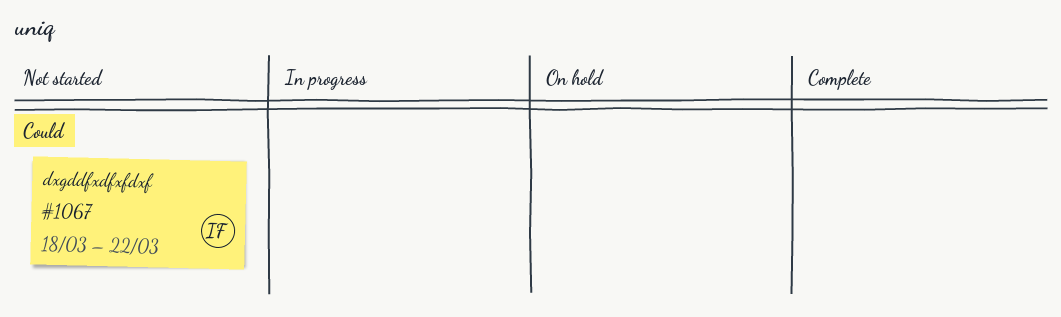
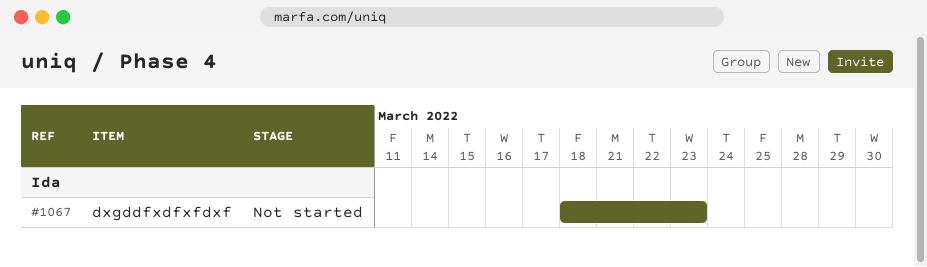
#1067, due: Mar 22 -> Mar 23

